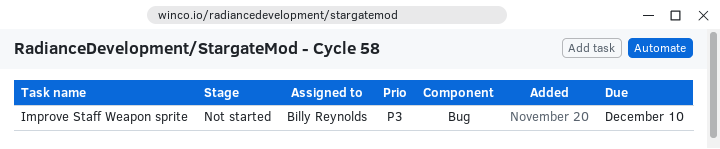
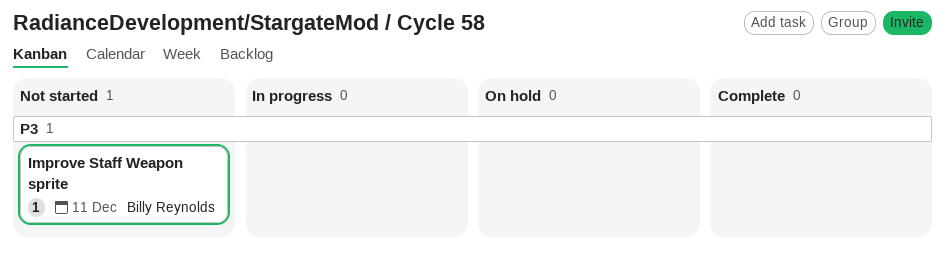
Improve Staff Weapon sprite, due: Dec 10 -> Dec 11

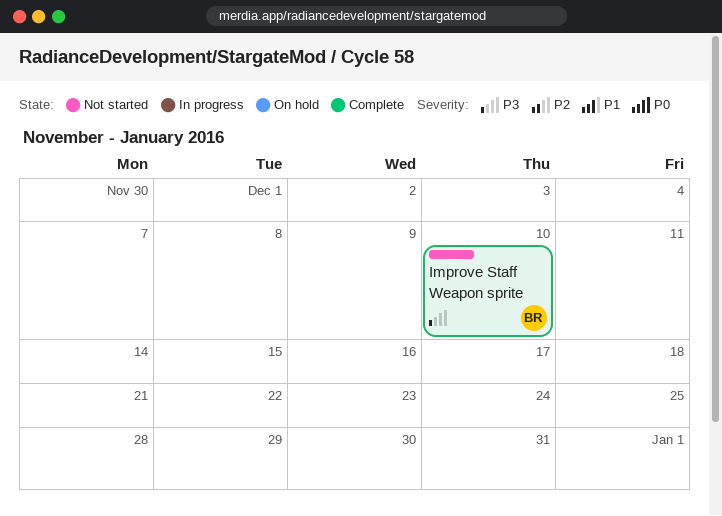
Improve Staff Weapon sprite, due: Dec 11 -> Dec 10

